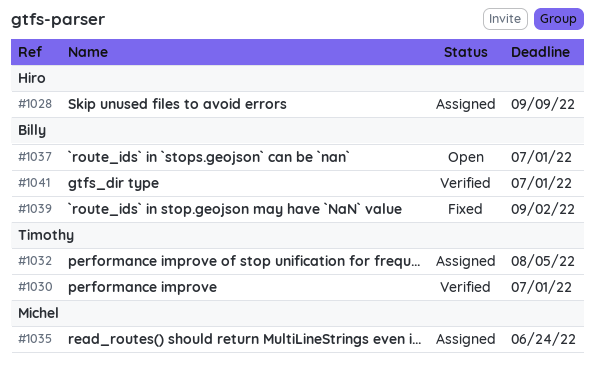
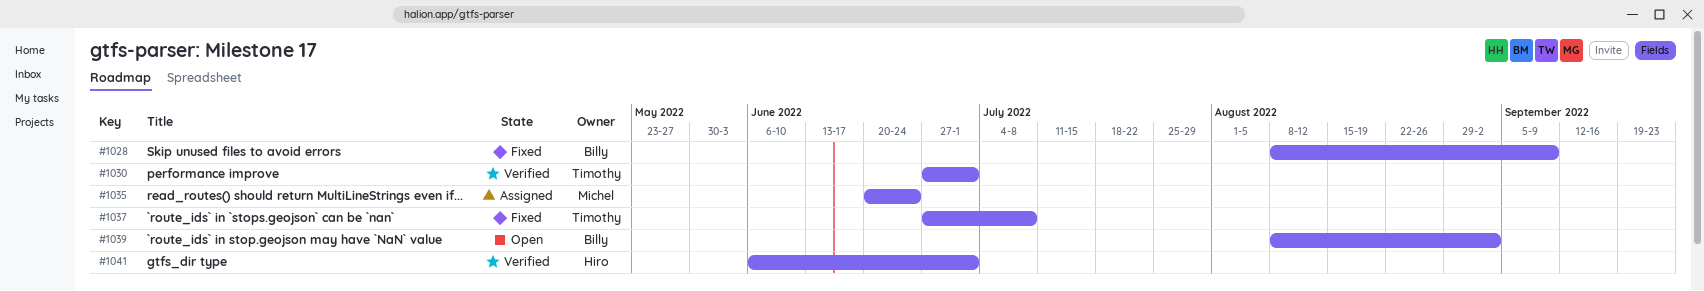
#1028, status: Assigned -> Fixed
#1028, owner: Hiro -> Billy
#1032: present -> none
#1037, status: Open -> Fixed
#1037, owner: Billy -> Timothy
#1037, due: Jul 1 -> Jul 8
#1039, status: Fixed -> Open
#1041, owner: Billy -> Hiro

